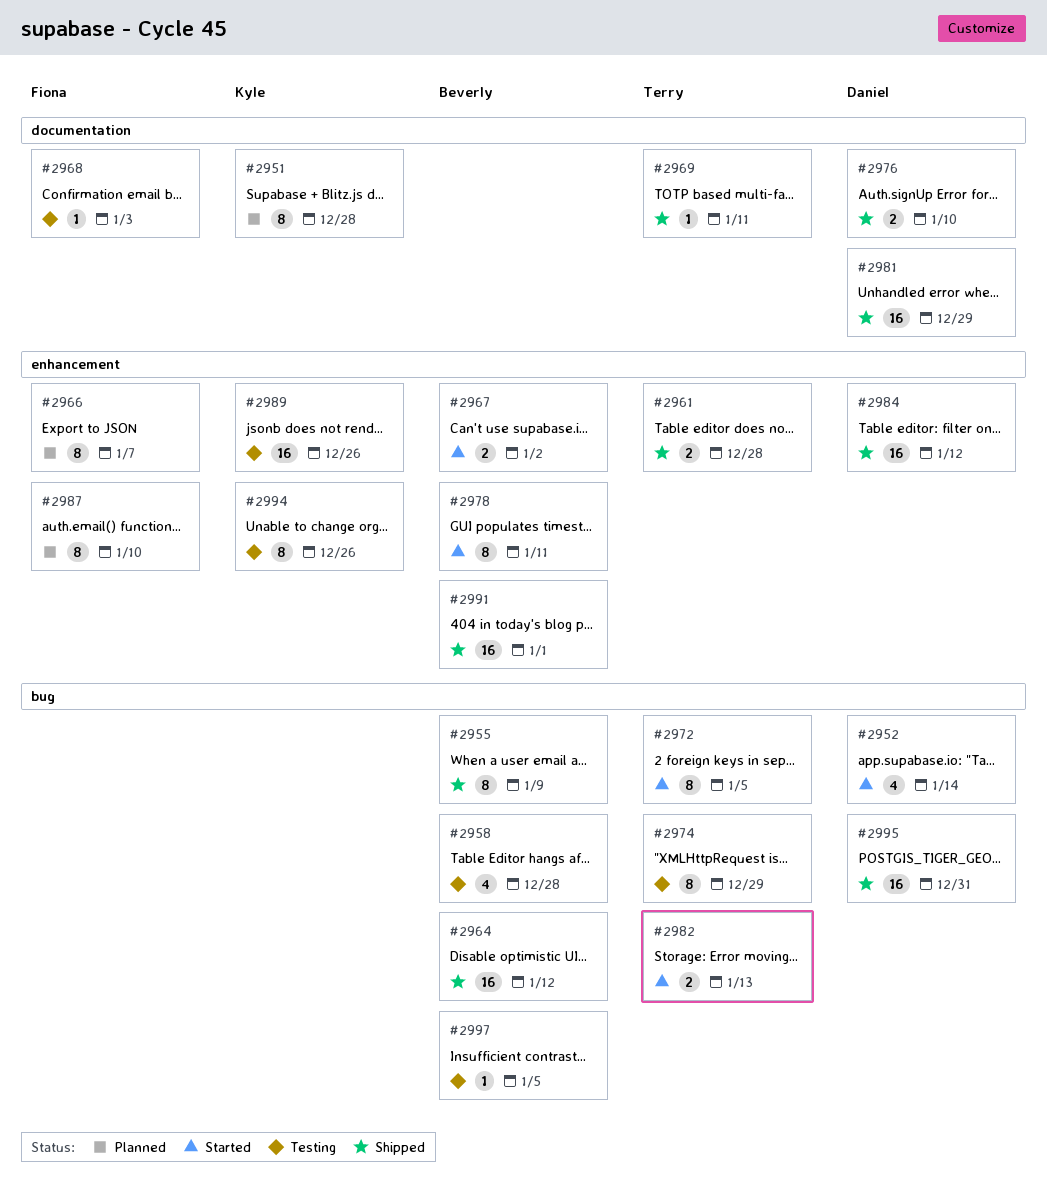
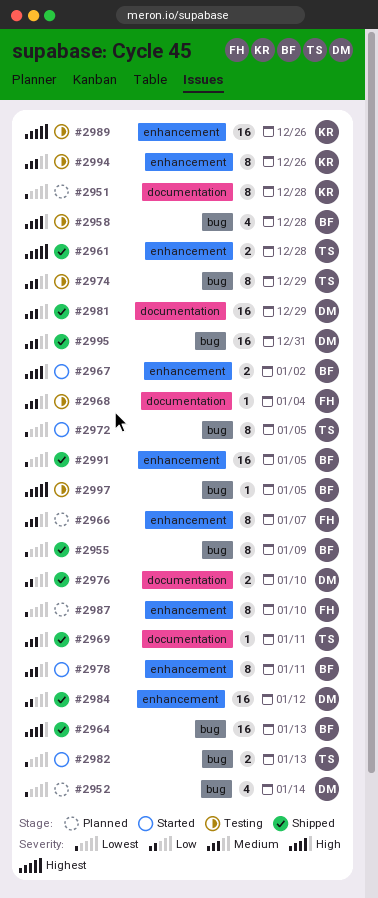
#2952, status: Started -> Planned
#2964, due: Jan 12 -> Jan 13
#2968, due: Jan 3 -> Jan 4
#2991, due: Jan 1 -> Jan 5

